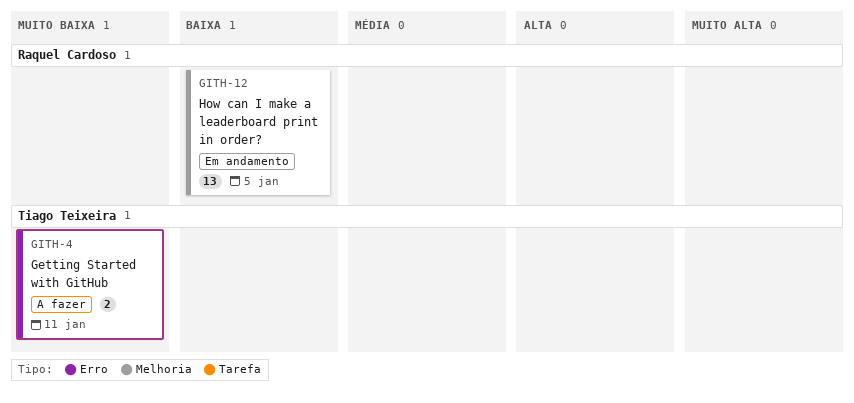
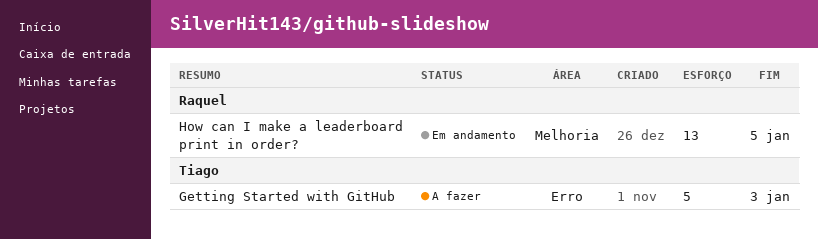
Getting Started with GitHub, estimate: 2 -> 5
Getting Started with GitHub, due: Jan 11 -> Jan 3

